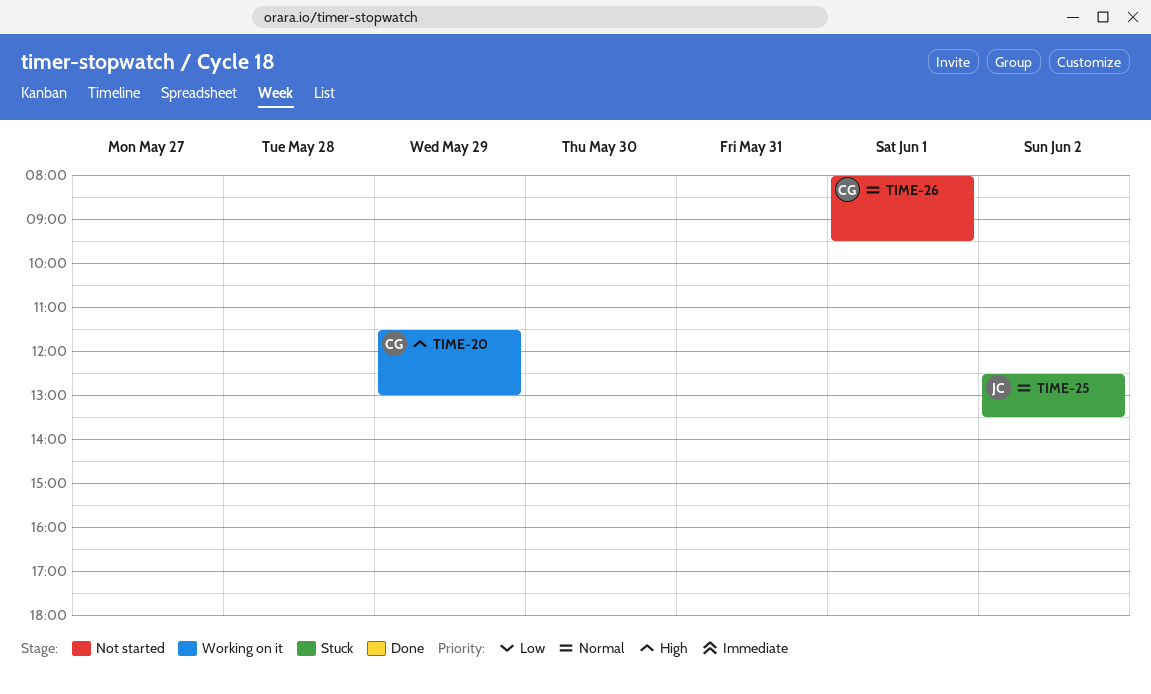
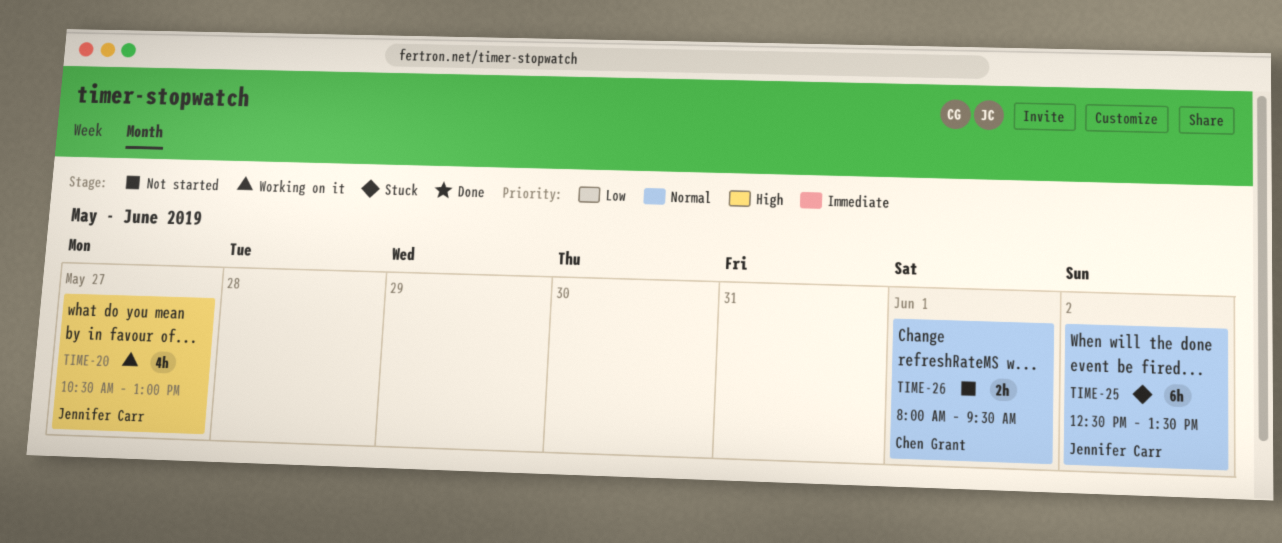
TIME-20, owner: Chen Grant -> Jennifer Carr
TIME-20, day: May 29 -> May 27
TIME-20, begins: 11:30 -> 10:30

